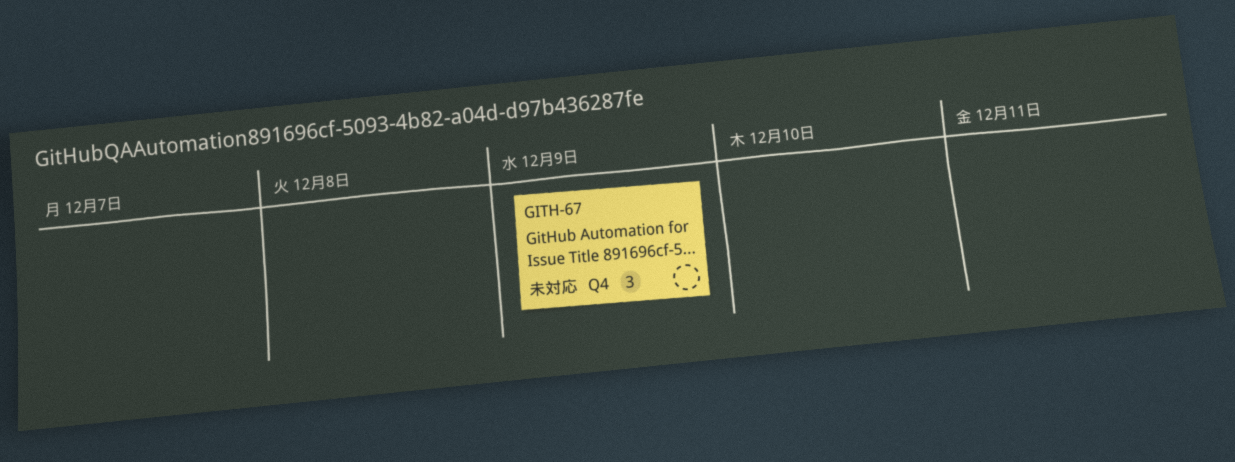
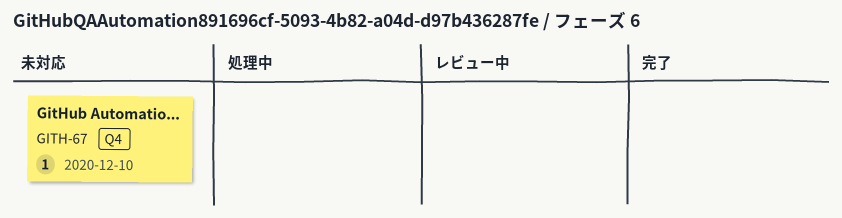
GITH-67, estimate: 3 -> 1
GITH-67, due: Dec 9 -> Dec 10

